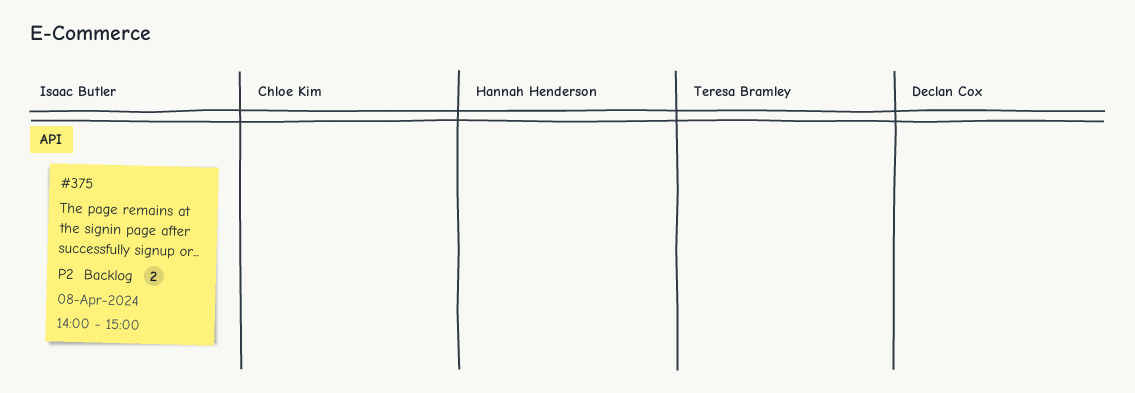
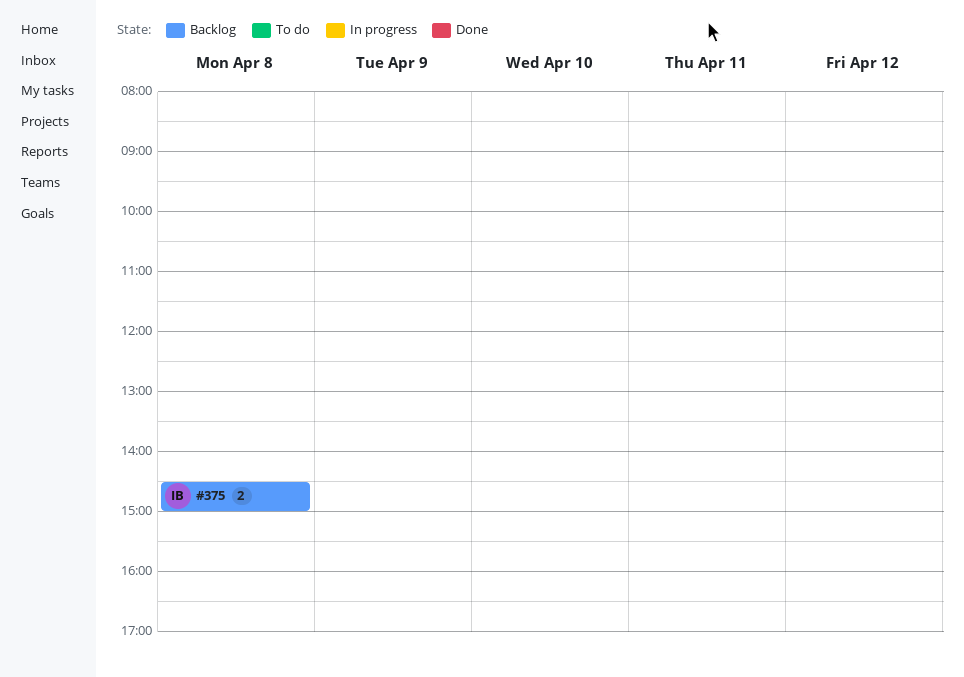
#375, begins: 14:00 -> 14:30

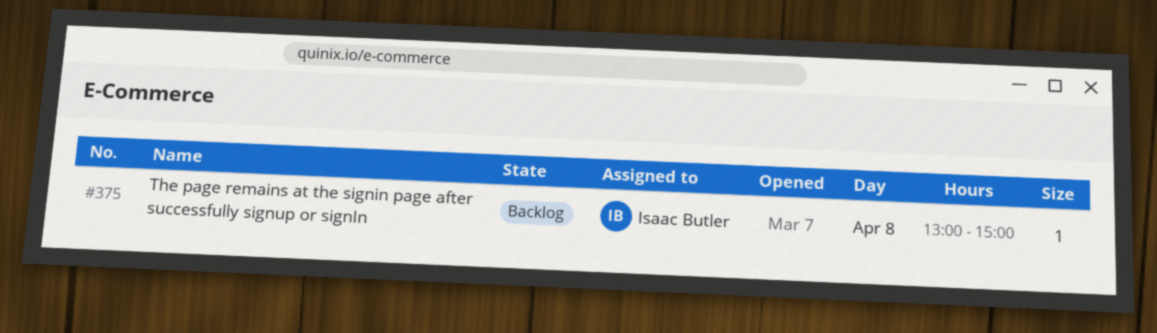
#375, estimate: 2 -> 1
#375, begins: 14:30 -> 13:00

